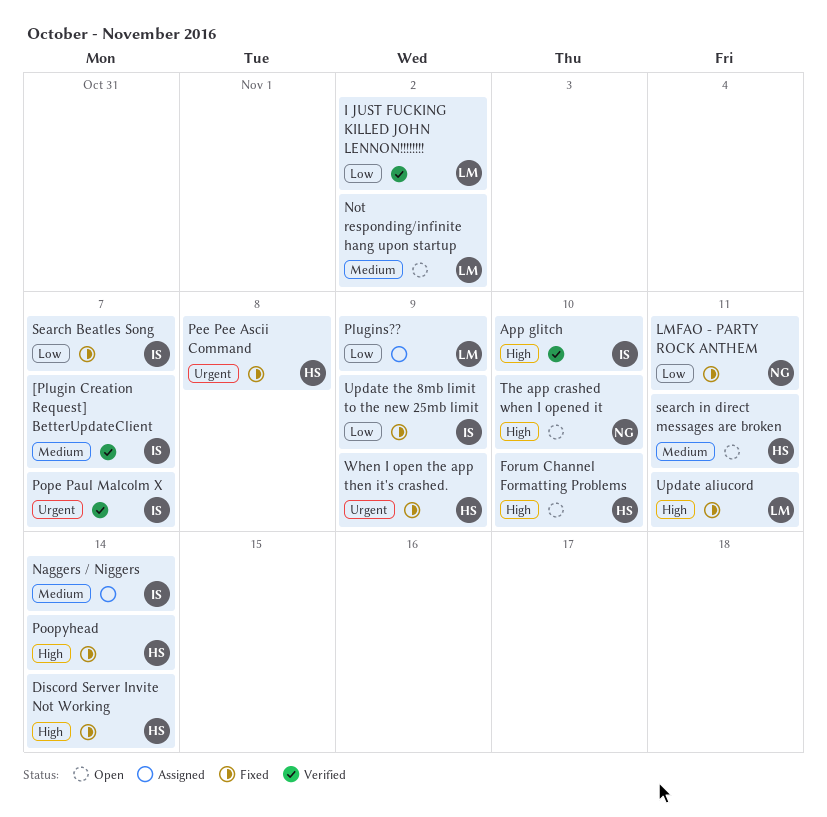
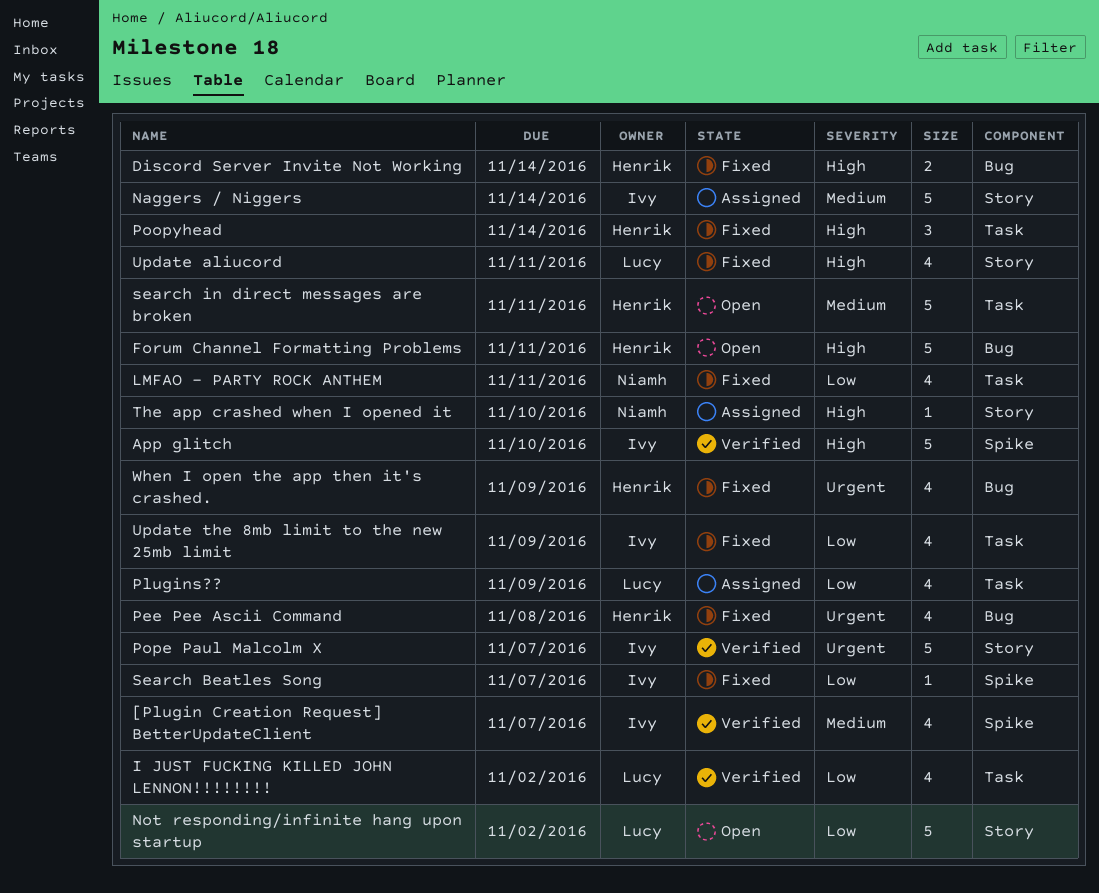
Forum Channel Formatting Problems, due: Nov 10 -> Nov 11
Not responding/infinite hang upon startup, priority: Medium -> Low
The app crashed when I opened it, status: Open -> Assigned

